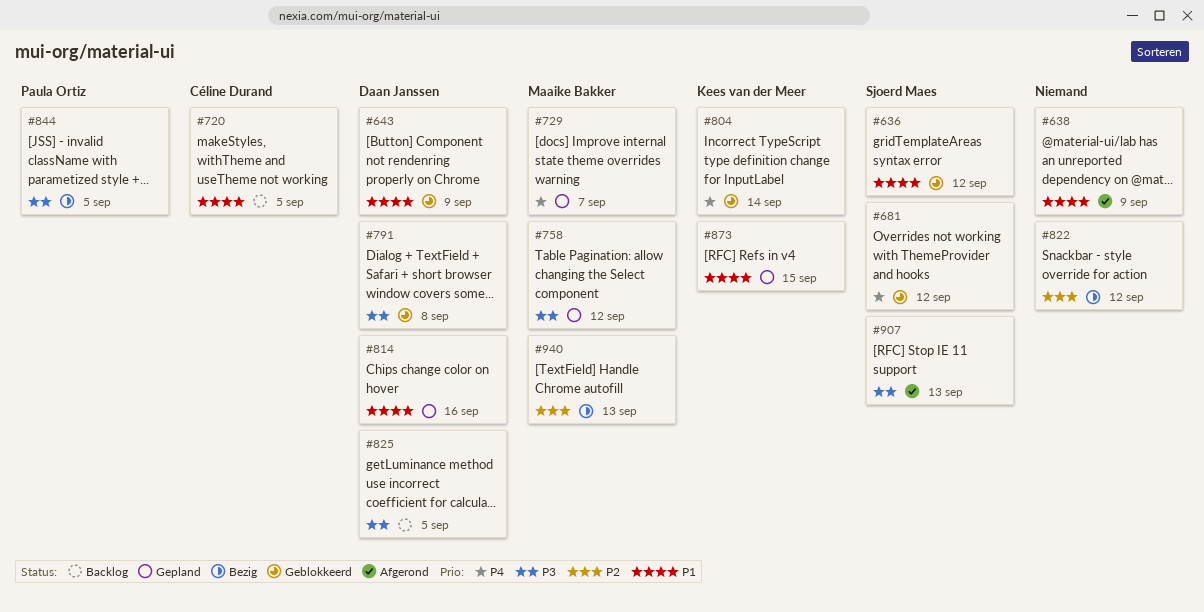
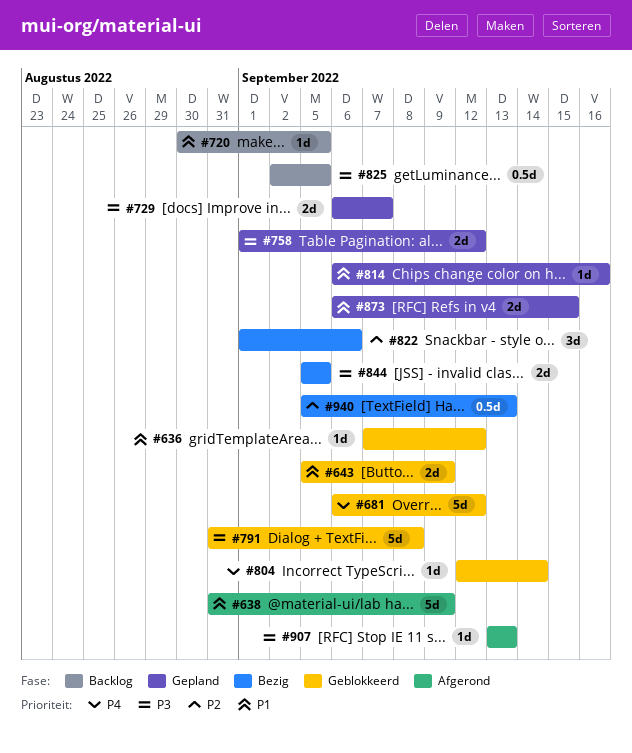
#729, priority: P4 -> P3
#822, due: Sep 12 -> Sep 6

